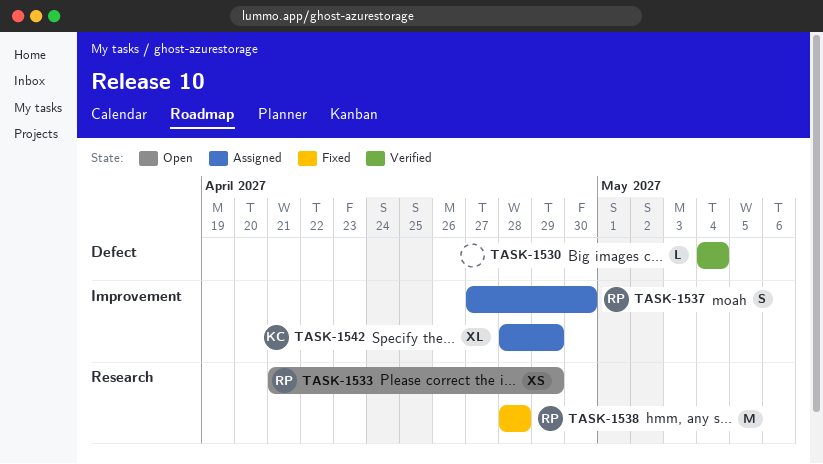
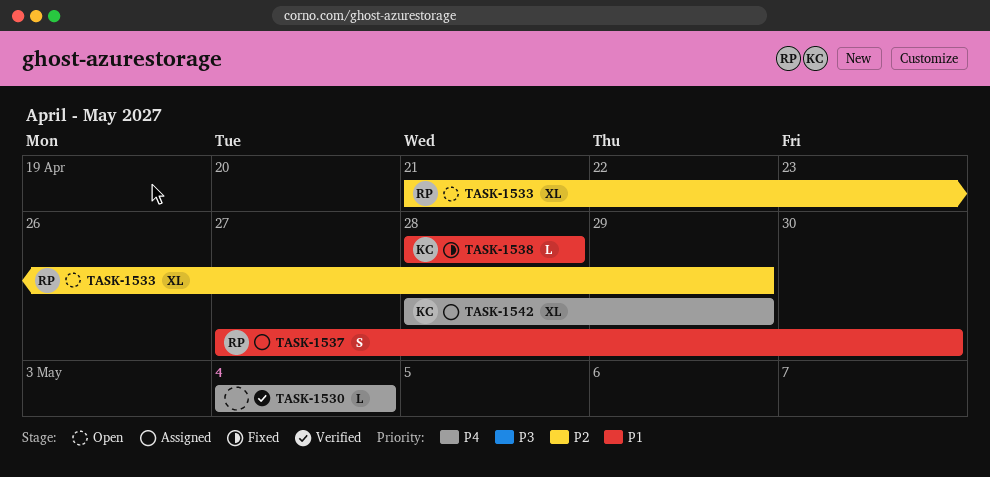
TASK-1533, estimate: XS -> XL
TASK-1538, owner: RP -> KC
TASK-1538, estimate: M -> L

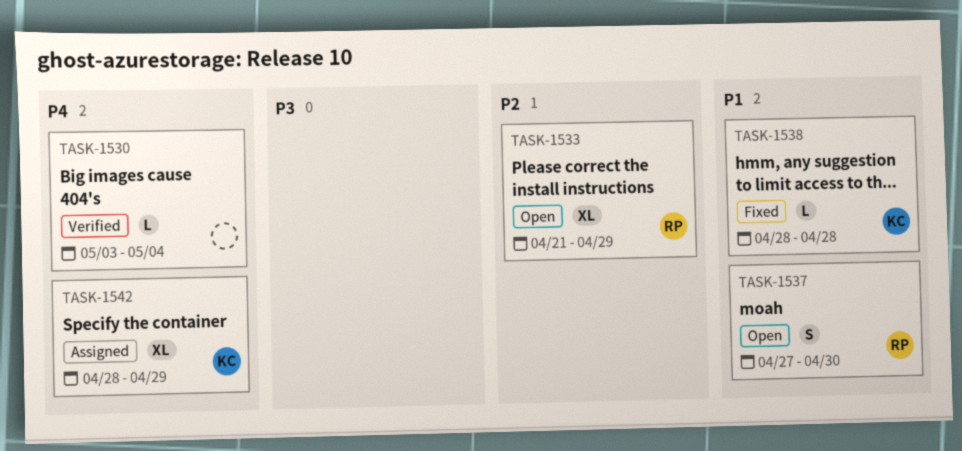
TASK-1530, start: May 4 -> May 3
TASK-1537, status: Assigned -> Open

